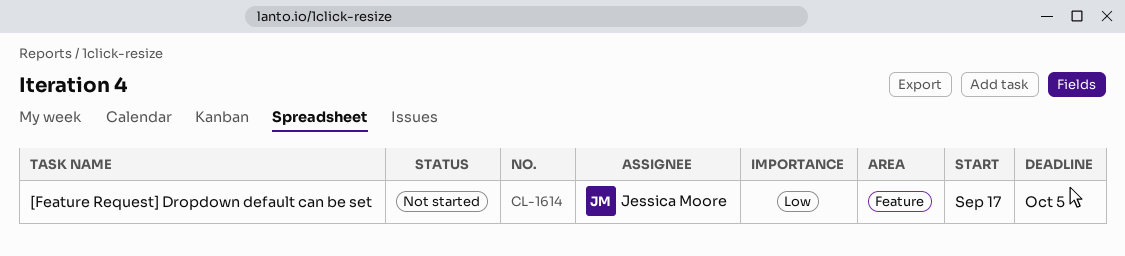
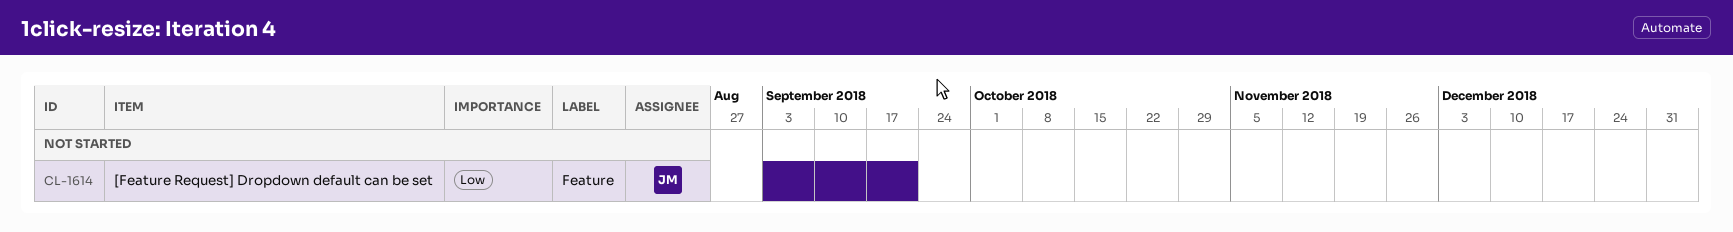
CL-1614, start: Sep 17 -> Sep 3
CL-1614, due: Oct 5 -> Sep 21

